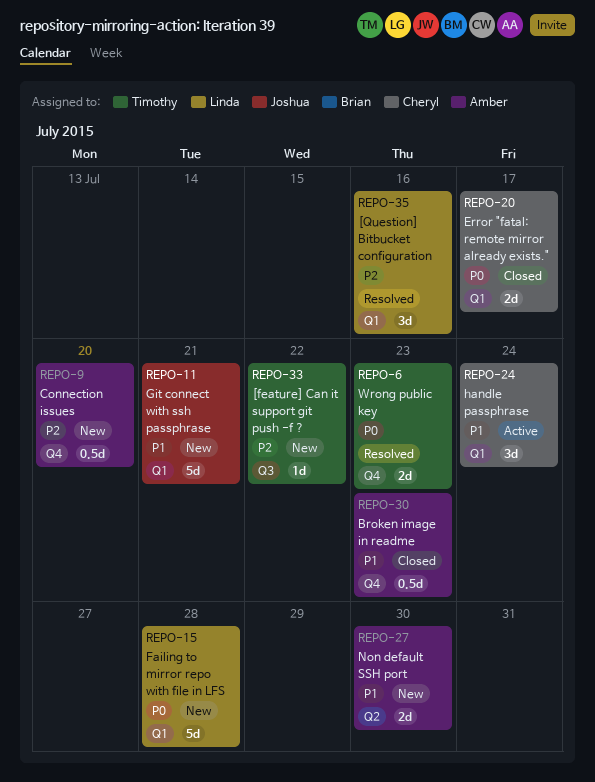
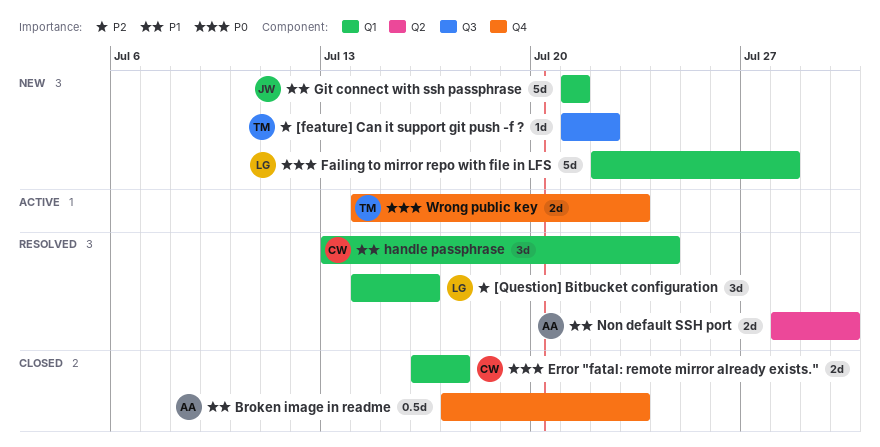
Connection issues: present -> none
handle passphrase, status: Active -> Resolved
Non default SSH port, status: New -> Resolved
Wrong public key, status: Resolved -> Active

